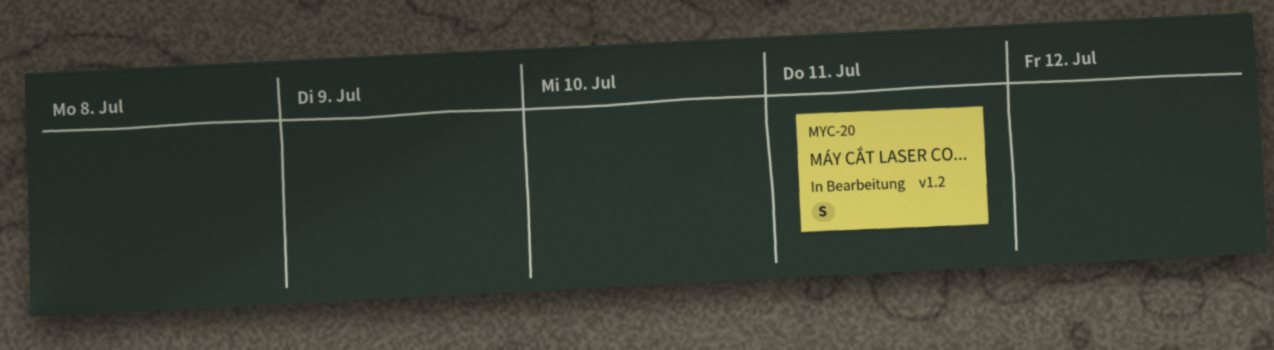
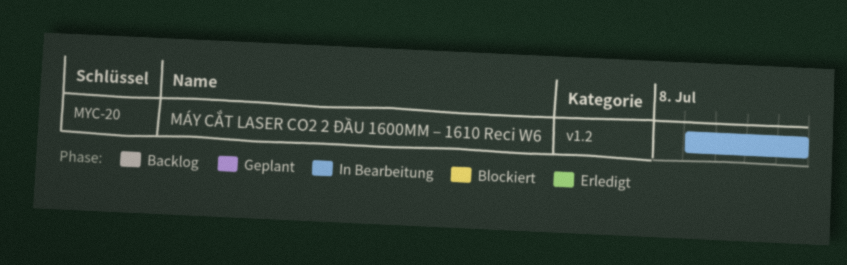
MYC-20, due: Jul 11 -> Jul 12

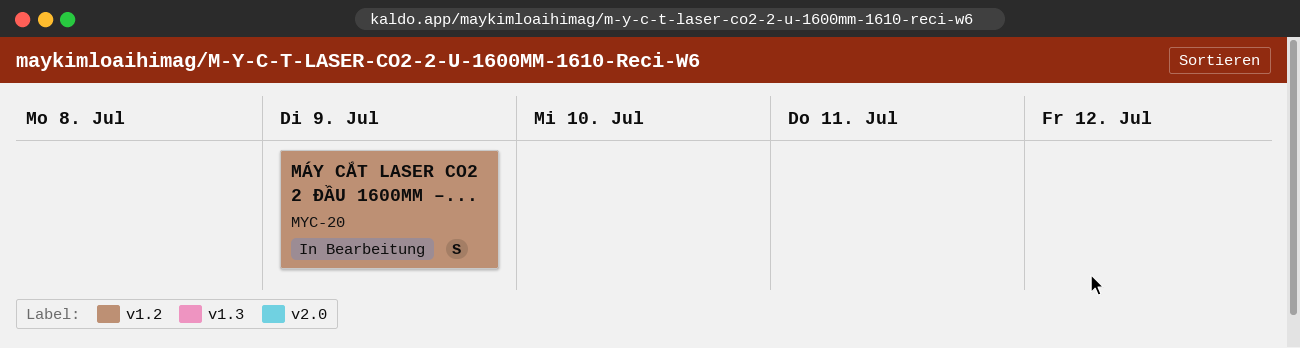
MYC-20, due: Jul 12 -> Jul 9

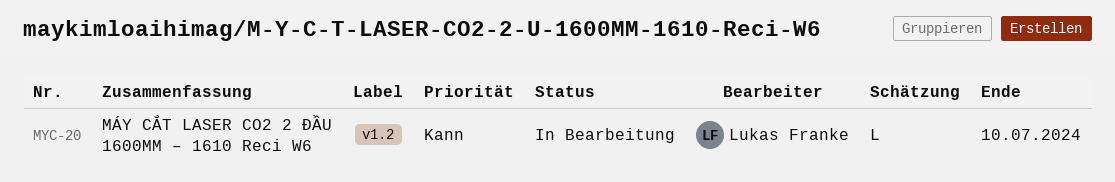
MYC-20, estimate: S -> L
MYC-20, due: Jul 9 -> Jul 10

